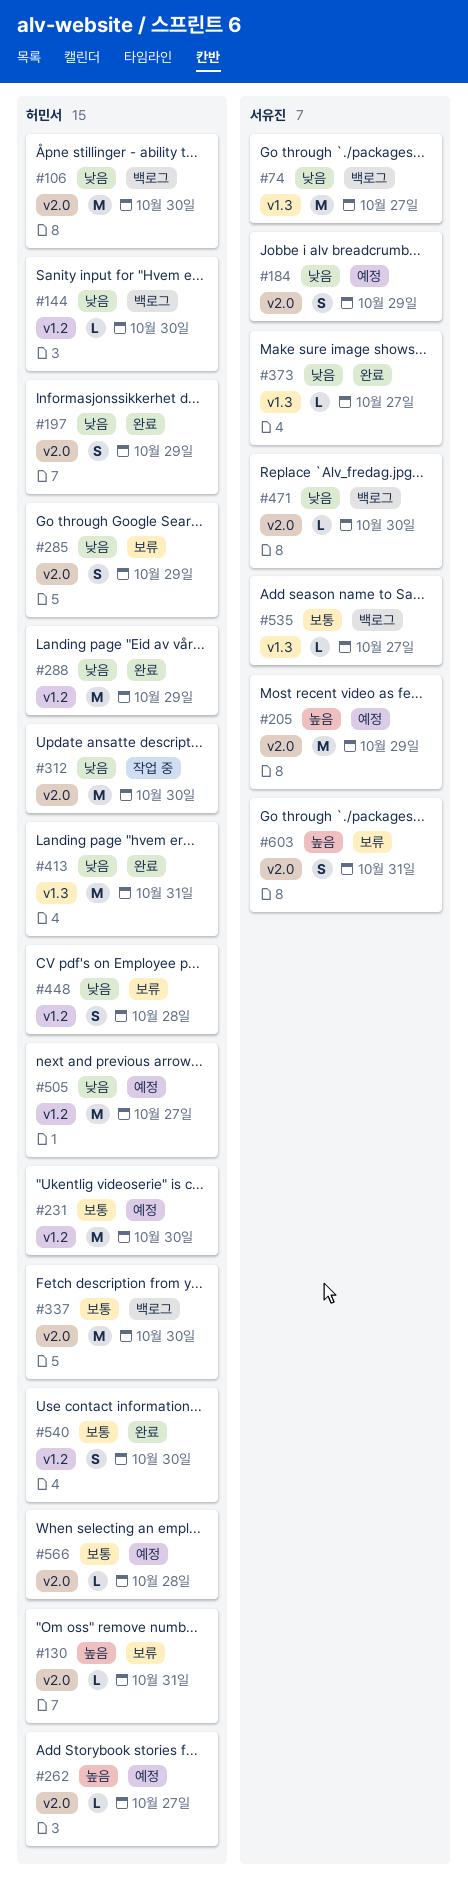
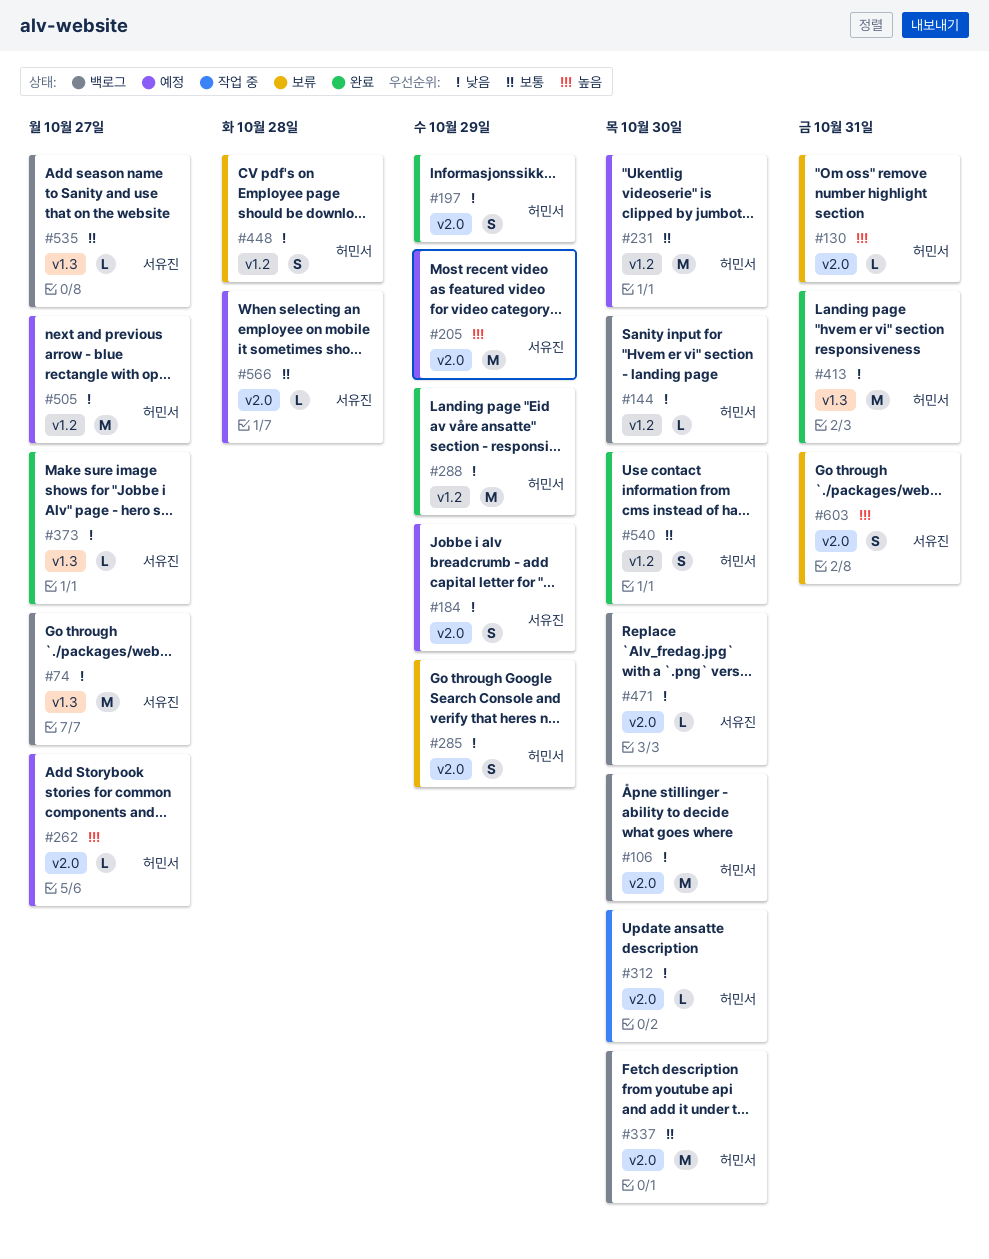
#312, estimate: M -> L
#566, owner: 허민서 -> 서유진

